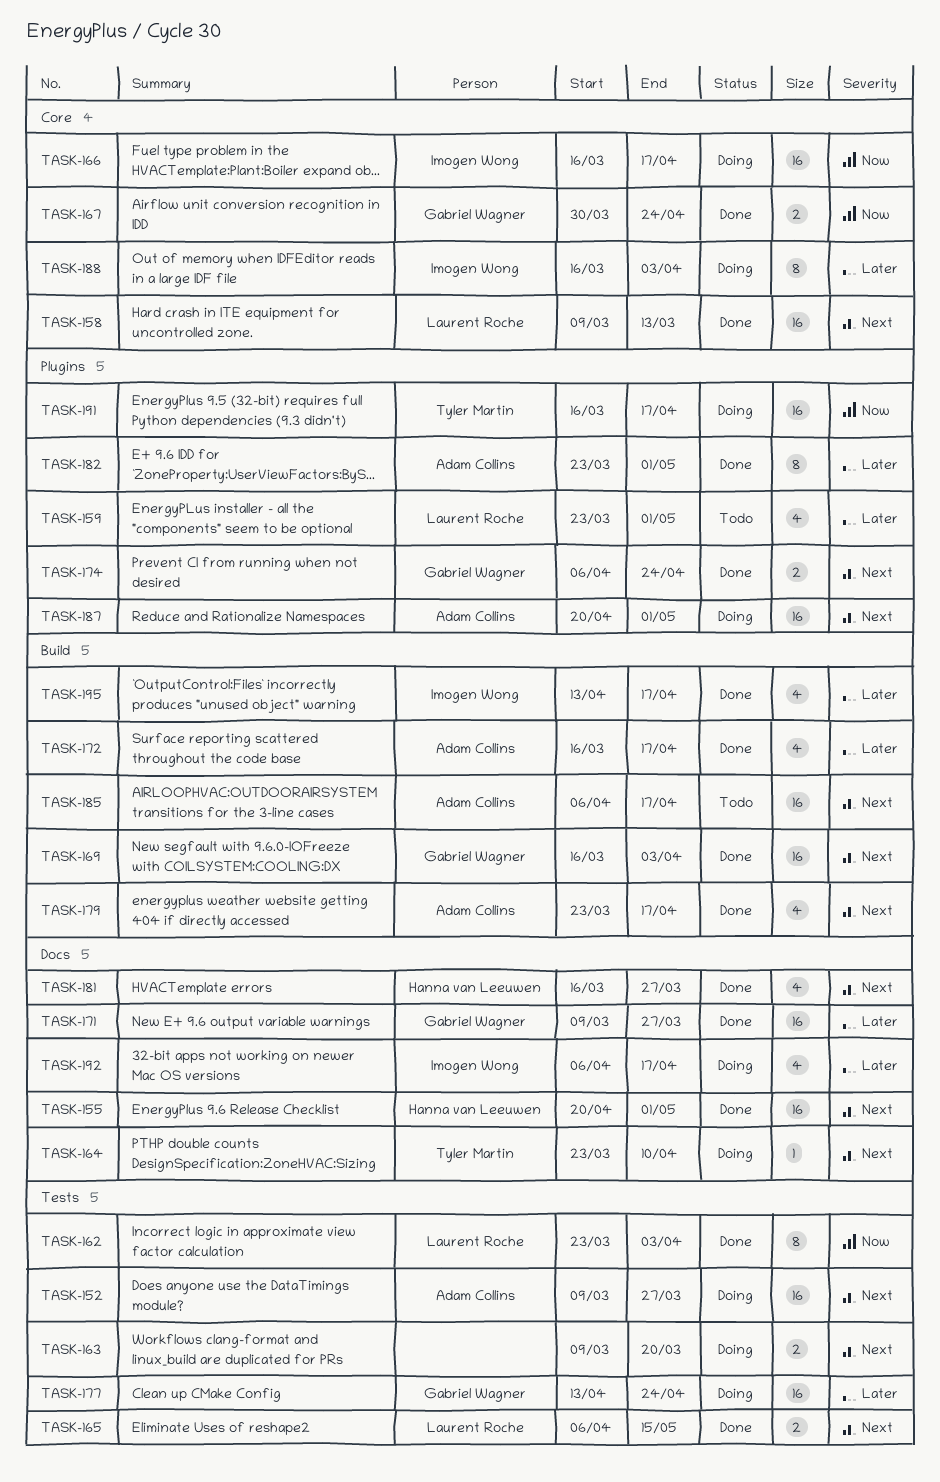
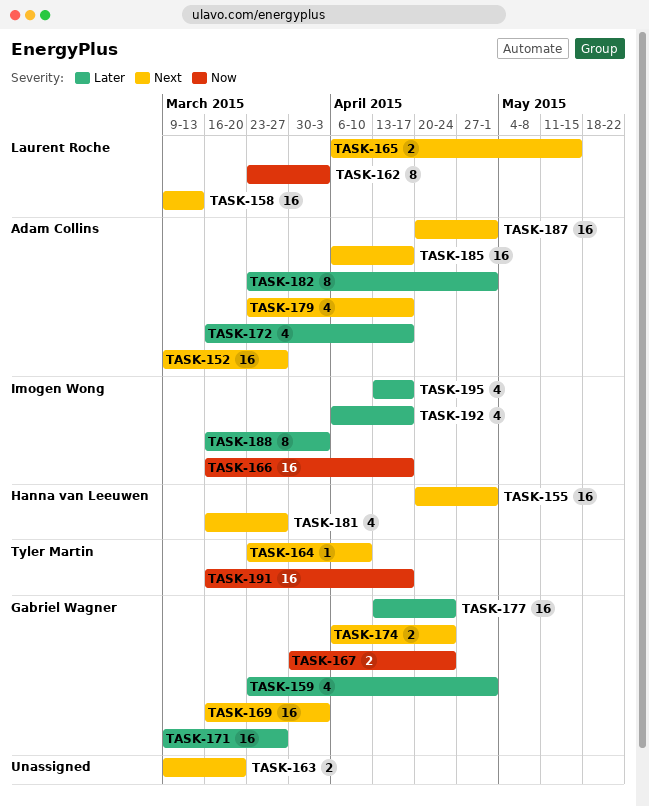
TASK-159, owner: Laurent Roche -> Gabriel Wagner

